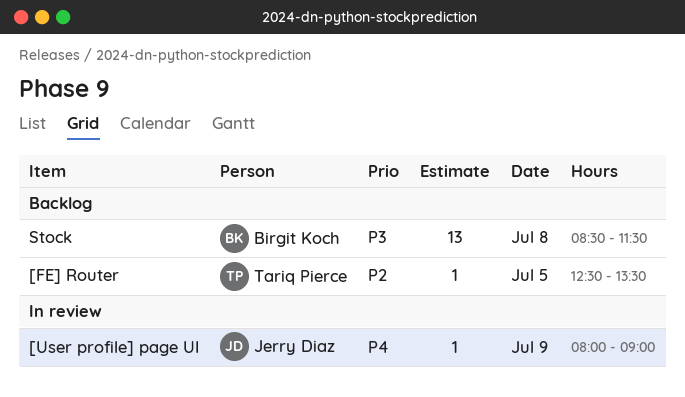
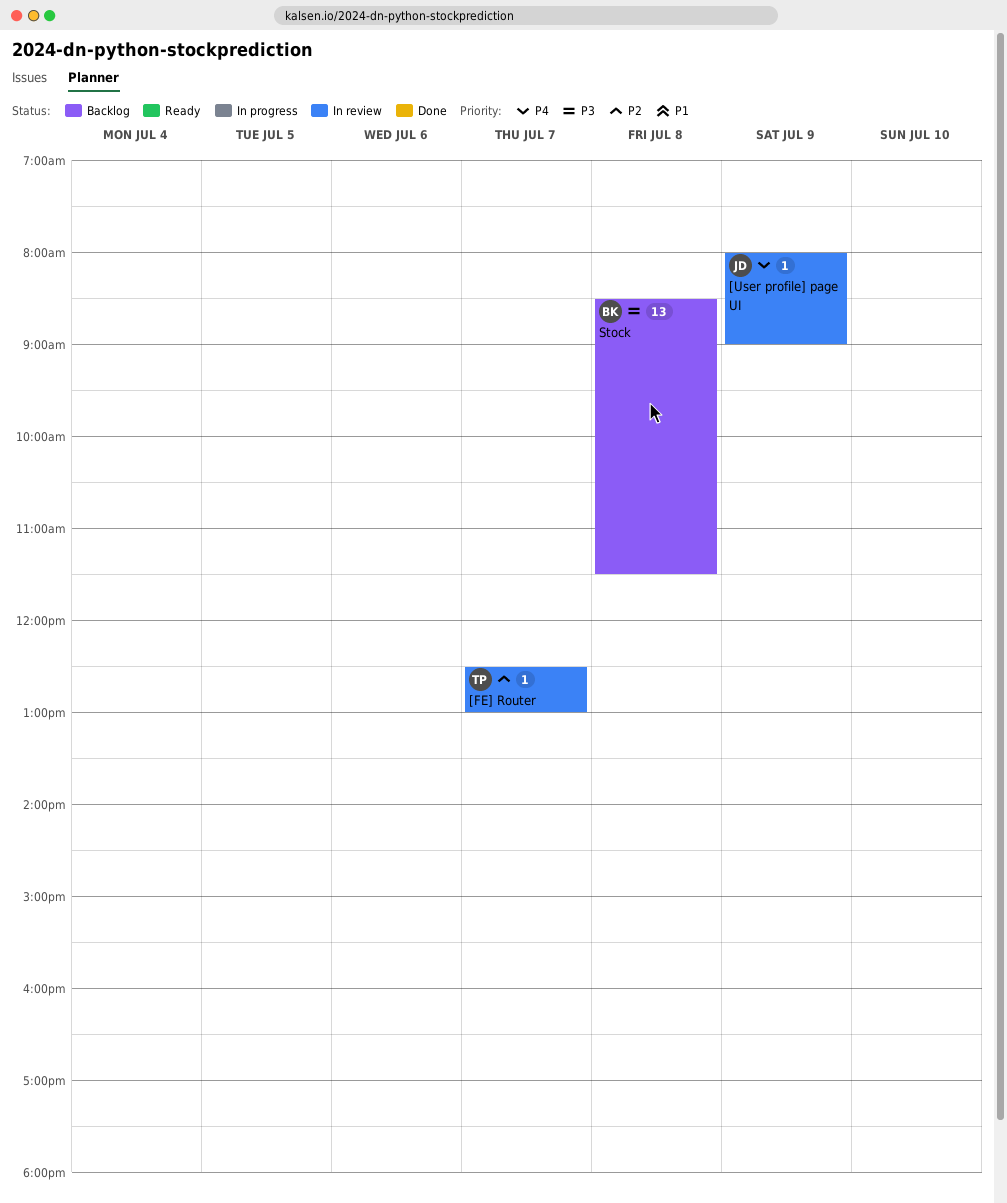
[FE] Router, status: Backlog -> In review
[FE] Router, day: Jul 5 -> Jul 7
[FE] Router, ends: 13:30 -> 13:00

